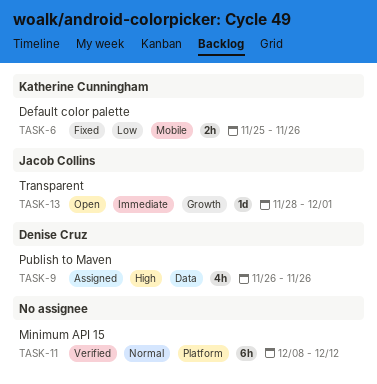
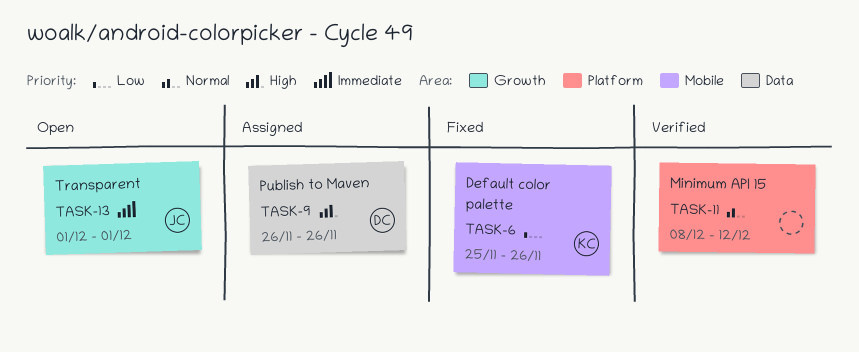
TASK-13, start: Nov 28 -> Dec 1

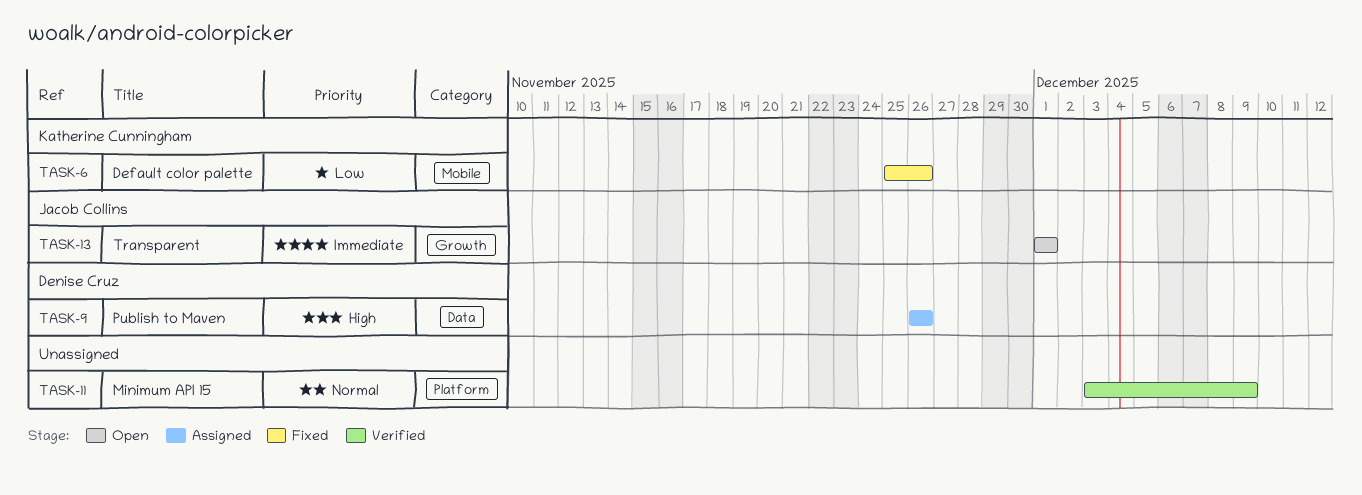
TASK-11, start: Dec 8 -> Dec 3
TASK-11, due: Dec 12 -> Dec 9

